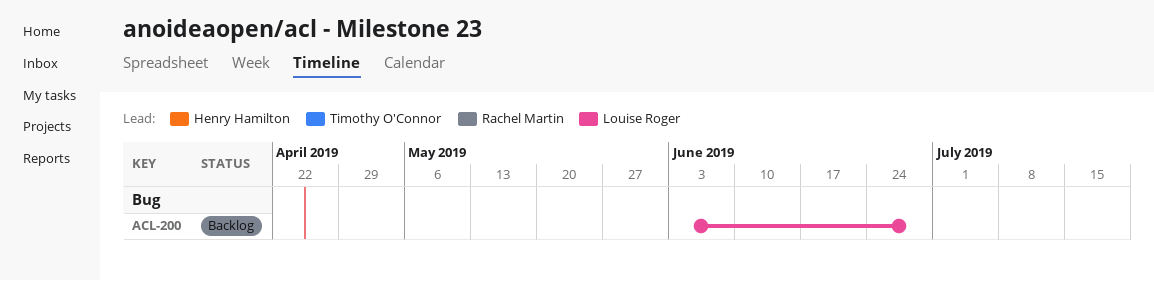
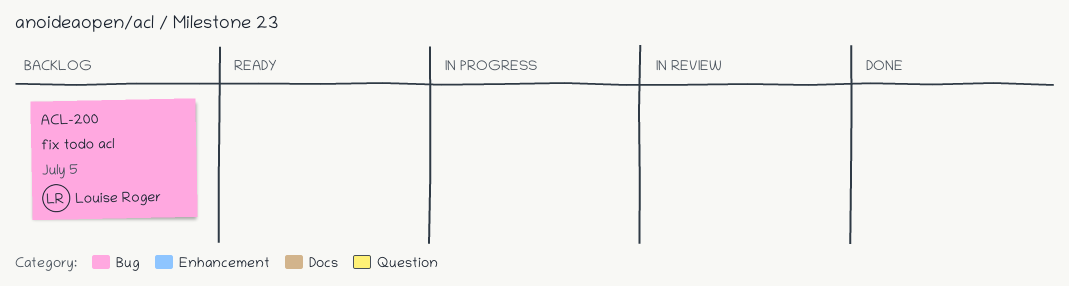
ACL-200, due: Jun 28 -> Jul 5

